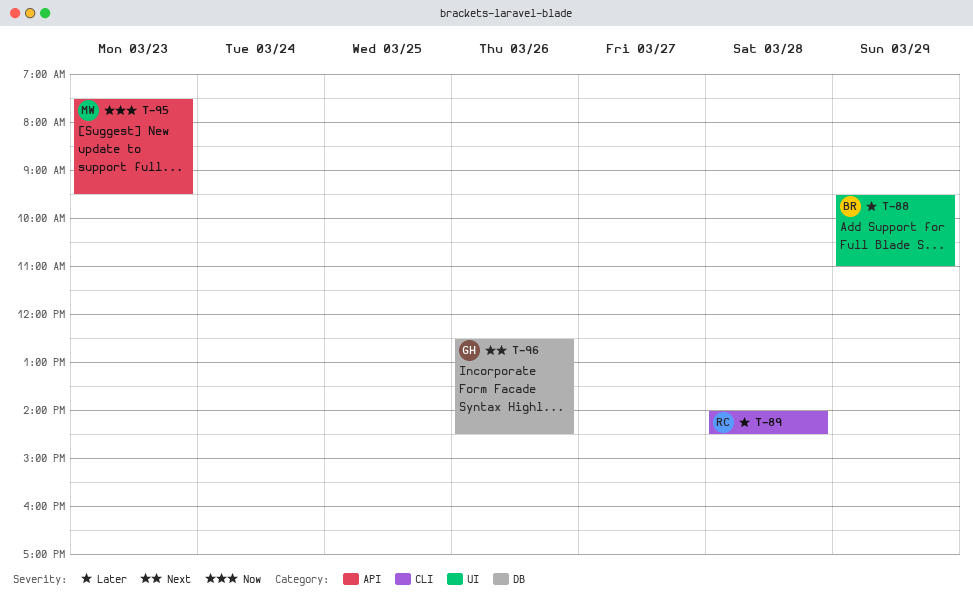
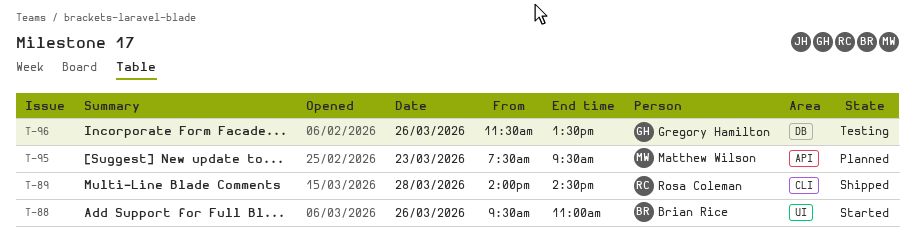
T-88, day: Mar 29 -> Mar 26
T-96, begins: 12:30 -> 11:30
T-96, ends: 14:30 -> 13:30

